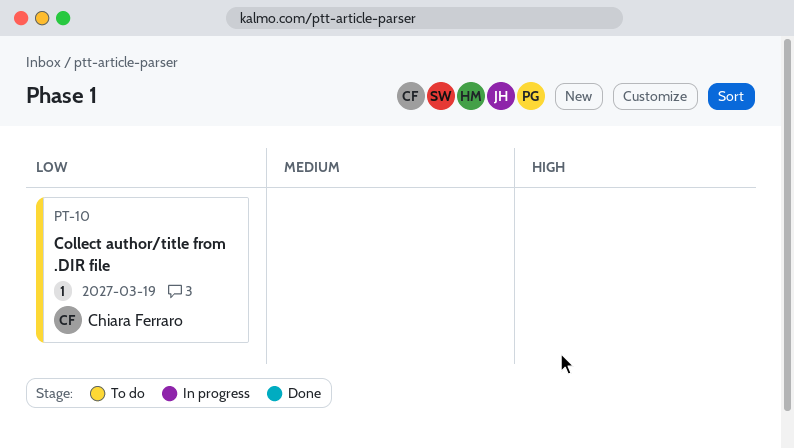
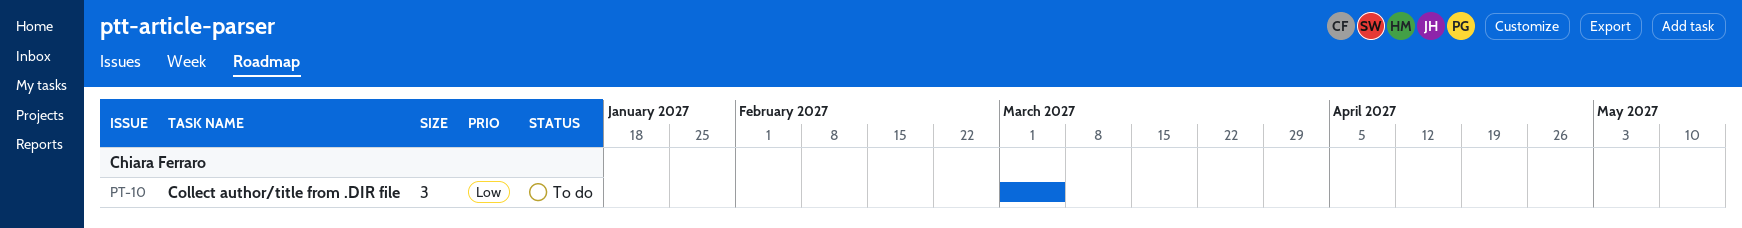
PT-10, estimate: 1 -> 3
PT-10, due: Mar 19 -> Mar 5

